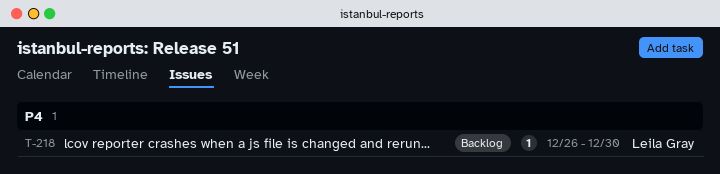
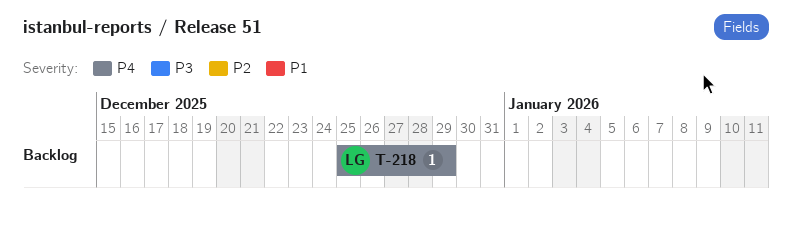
T-218, start: Dec 26 -> Dec 25
T-218, due: Dec 30 -> Dec 29

